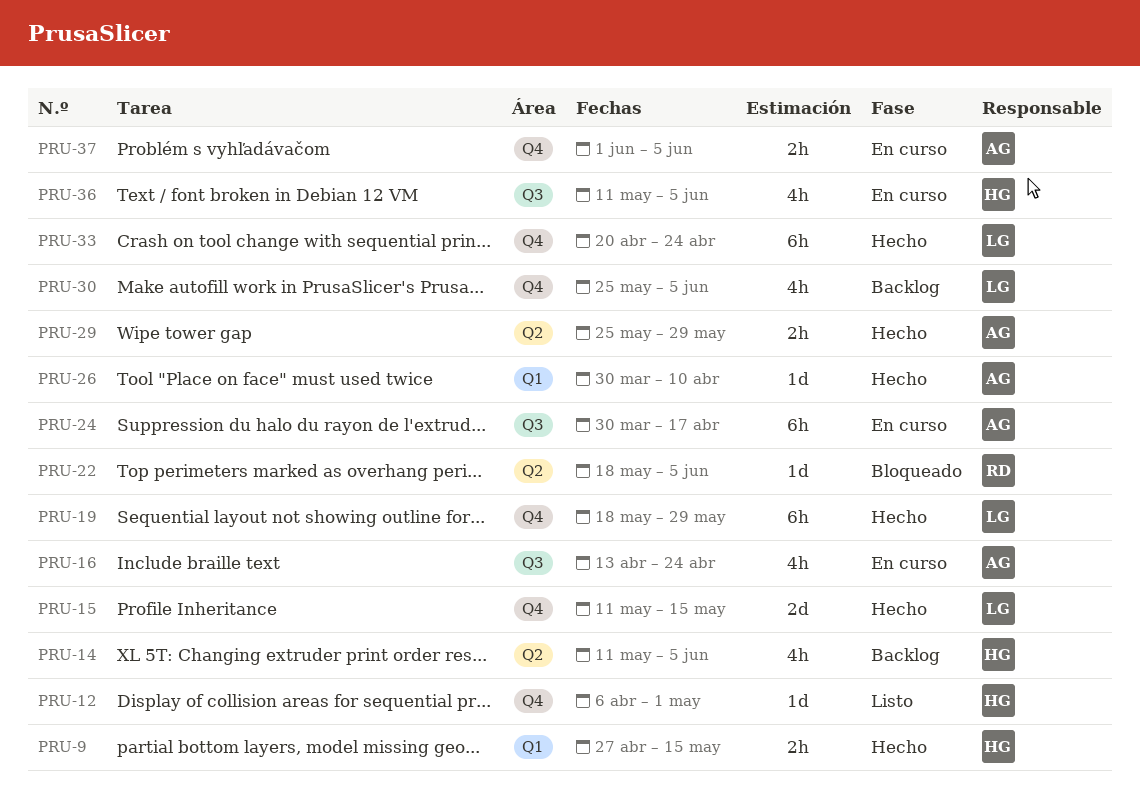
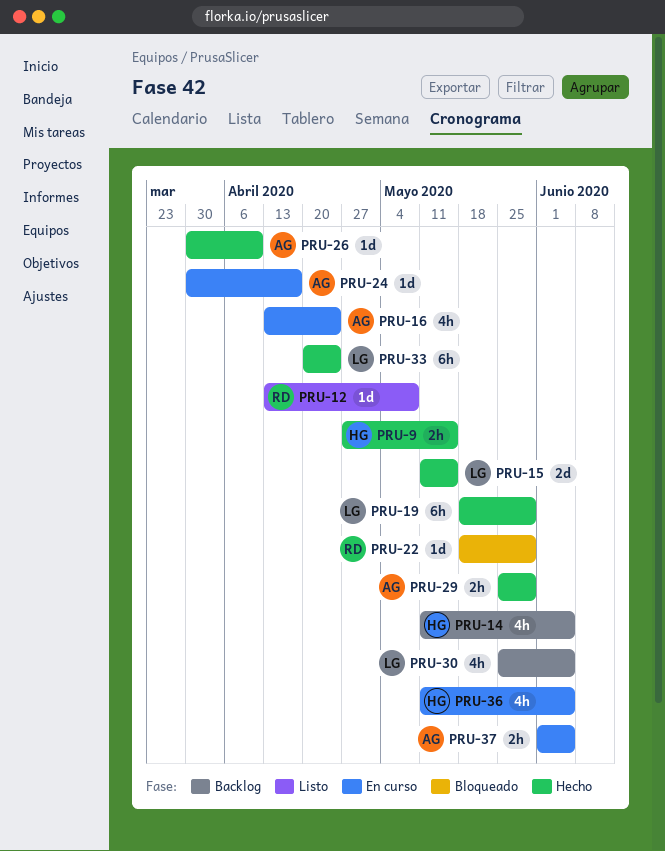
PRU-12, owner: HG -> RD
PRU-12, start: Apr 6 -> Apr 13
PRU-12, due: May 1 -> May 8
PRU-22, due: Jun 5 -> May 29
PRU-24, estimate: 6h -> 1d

